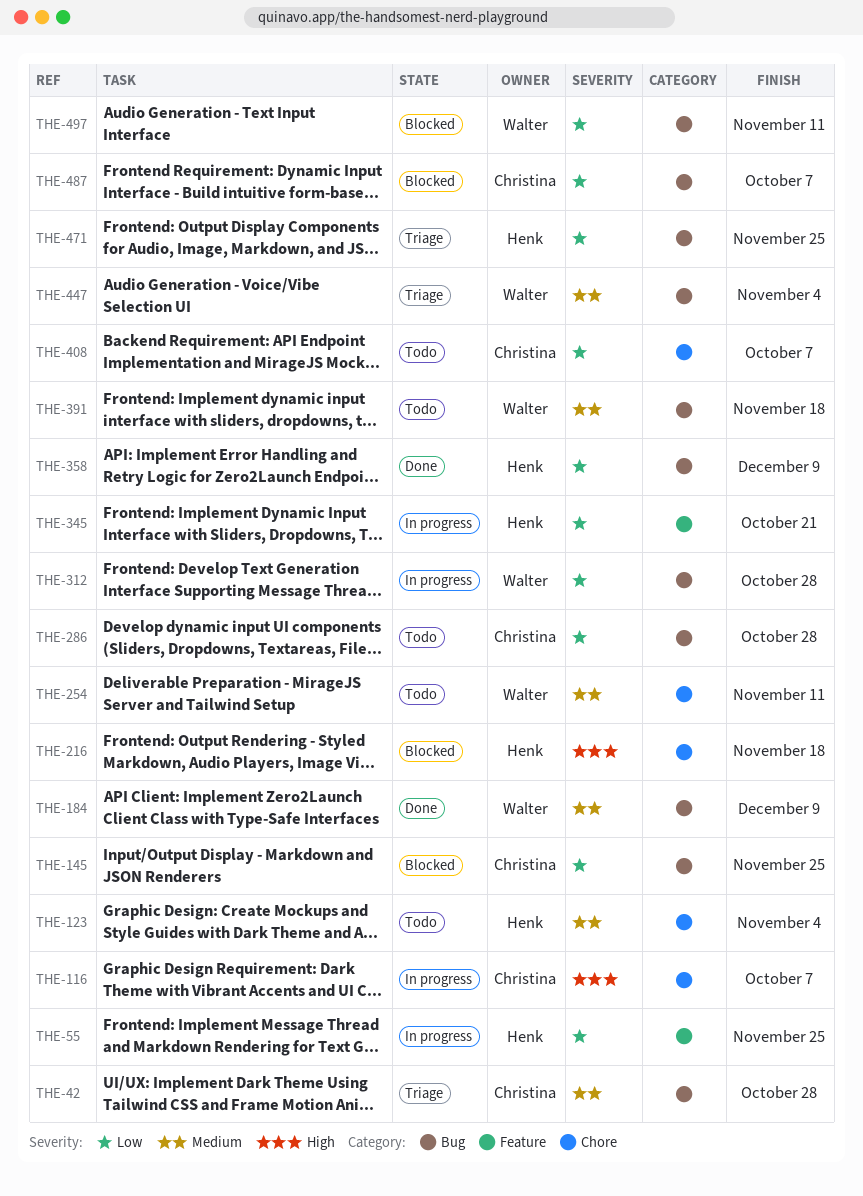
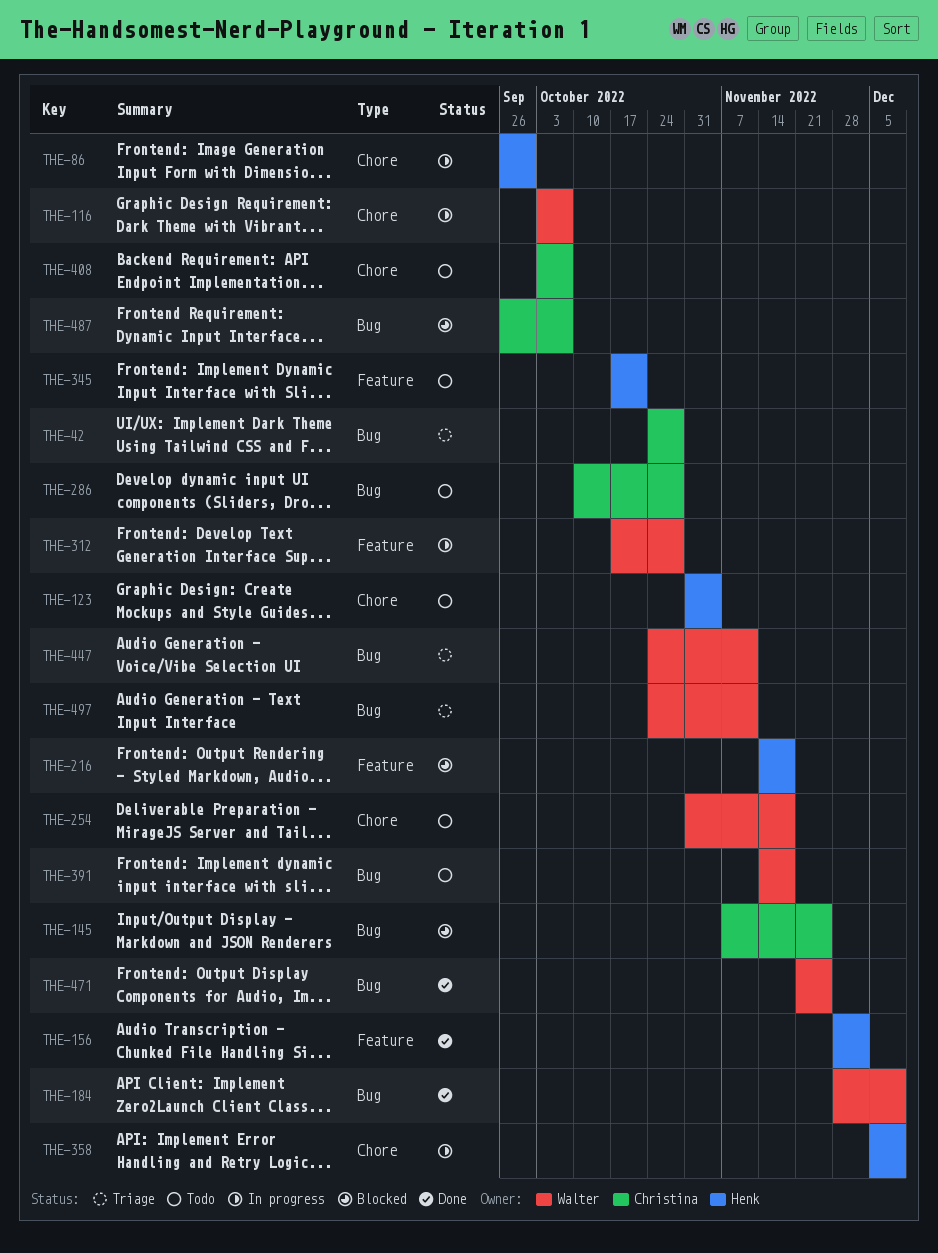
THE-55: present -> none
THE-86: none -> present
THE-116, owner: Christina -> Walter
THE-156: none -> present
THE-216, label: Chore -> Feature
THE-254, due: Nov 11 -> Nov 18
THE-312, label: Bug -> Feature
THE-345, status: In progress -> Todo
THE-358, status: Done -> In progress
THE-358, label: Bug -> Chore
THE-447, due: Nov 4 -> Nov 11
THE-471, status: Triage -> Done
THE-471, owner: Henk -> Walter
THE-497, status: Blocked -> Triage

